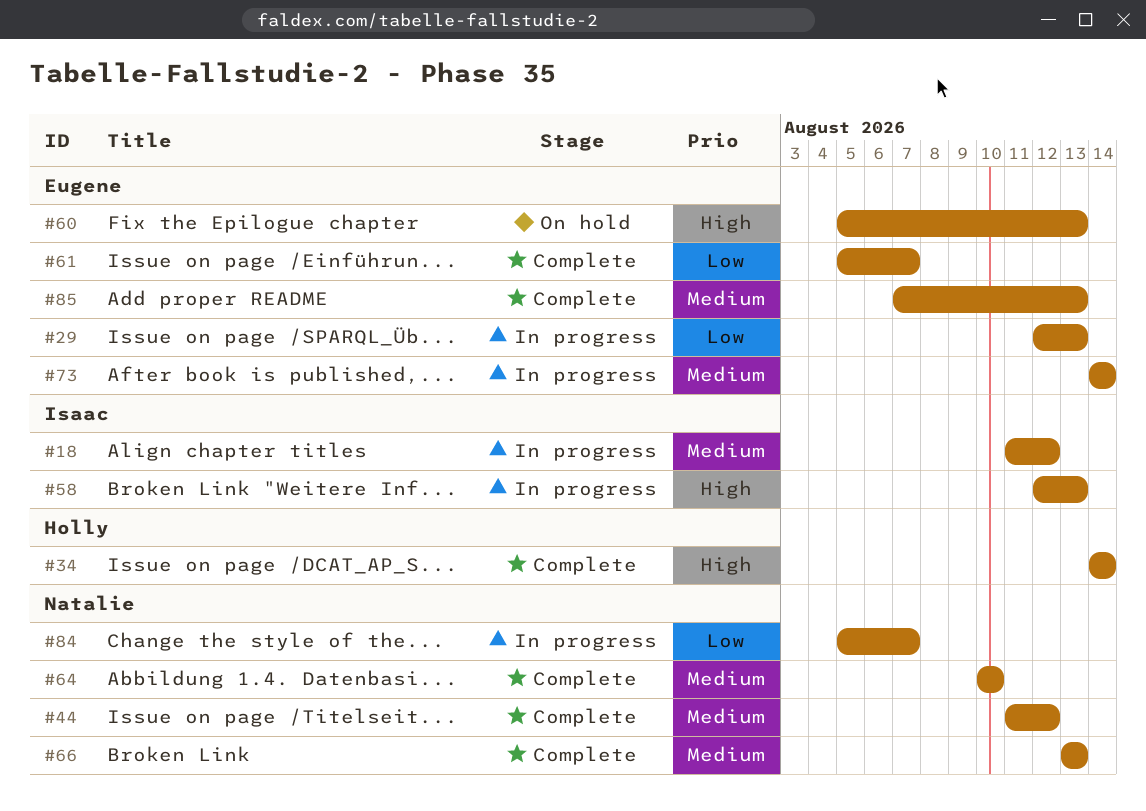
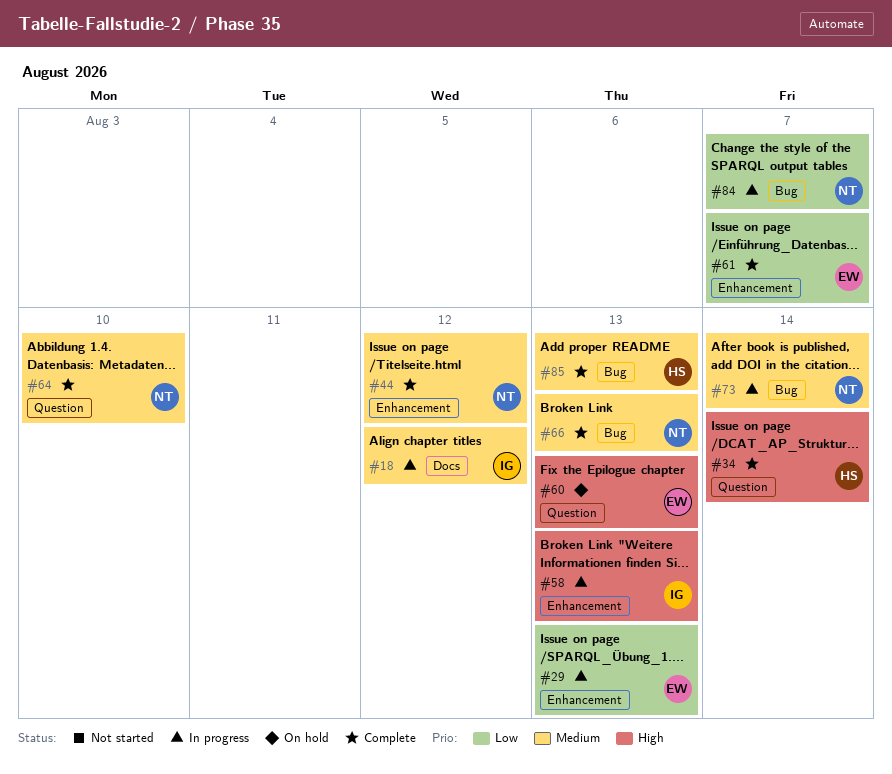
#73, owner: Eugene -> Natalie
#85, owner: Eugene -> Holly

